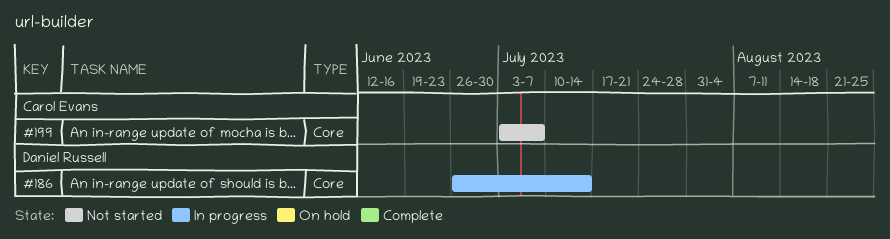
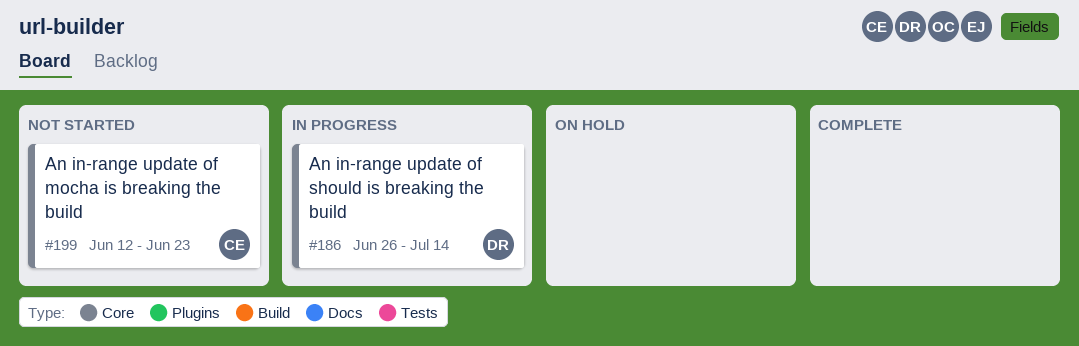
#199, start: Jul 3 -> Jun 12
#199, due: Jul 7 -> Jun 23

